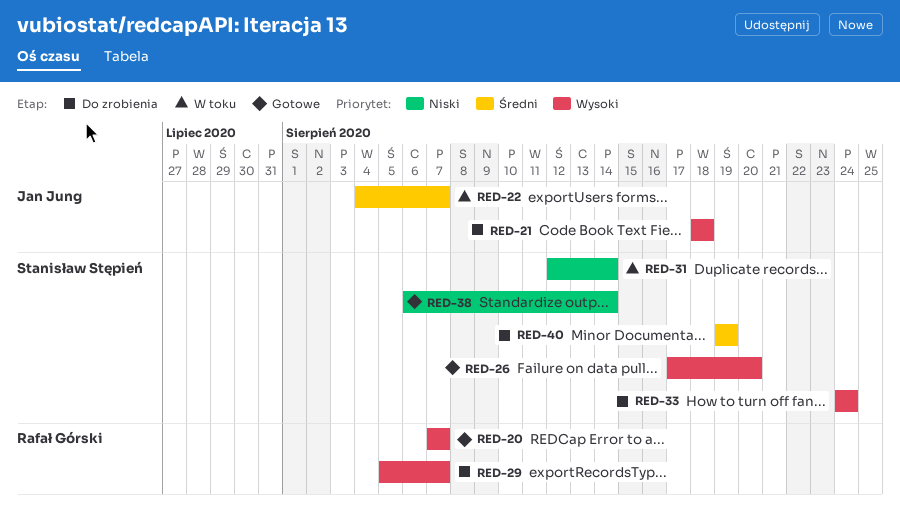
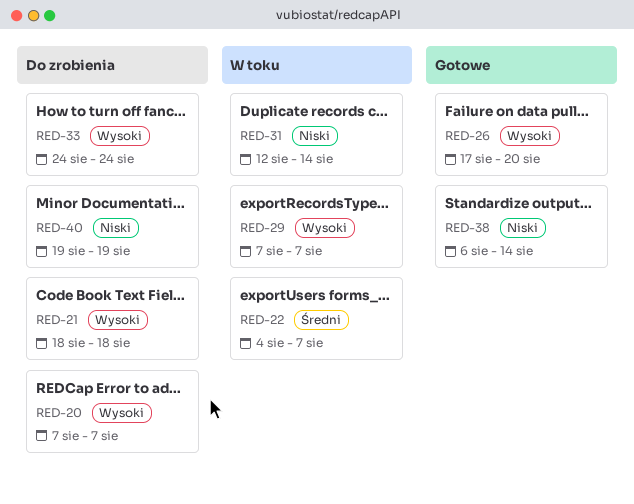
RED-20, status: Gotowe -> Do zrobienia
RED-29, status: Do zrobienia -> W toku
RED-29, start: Aug 5 -> Aug 7
RED-40, priority: Średni -> Niski

